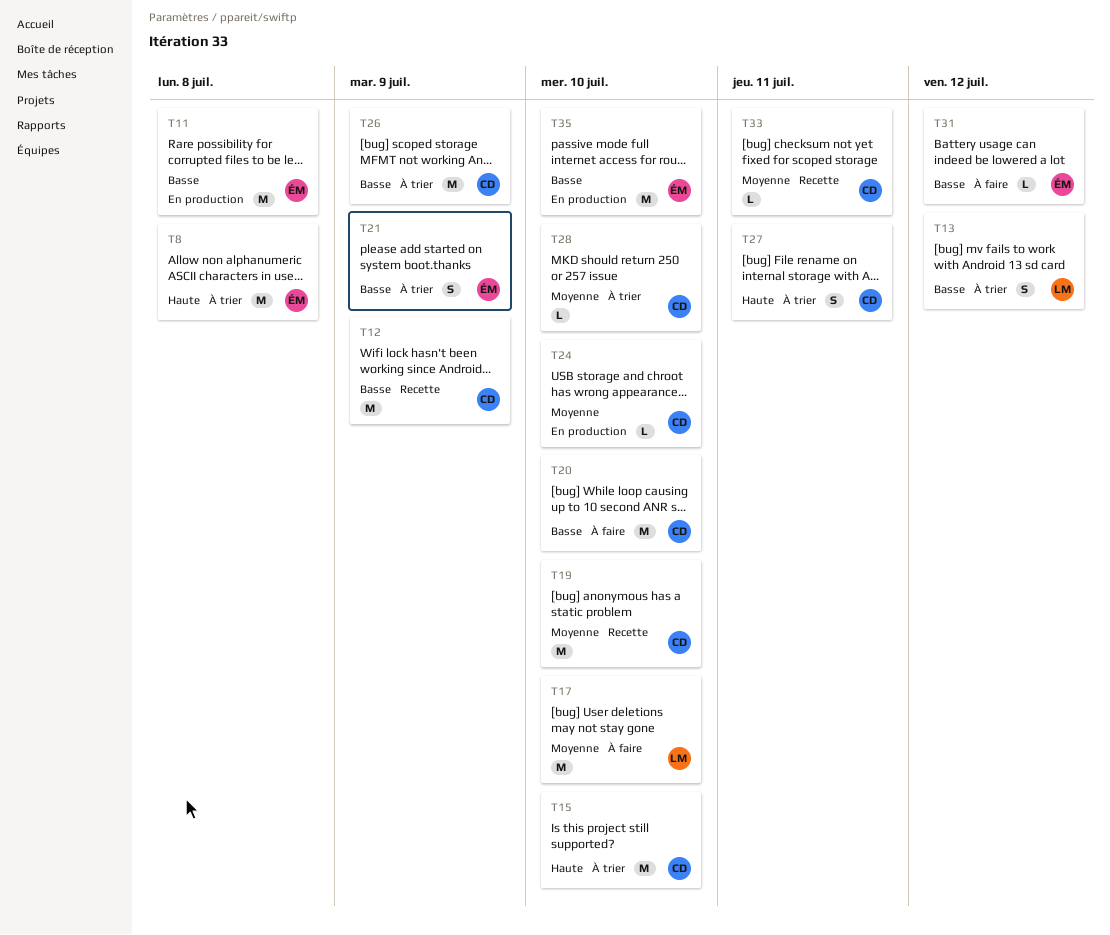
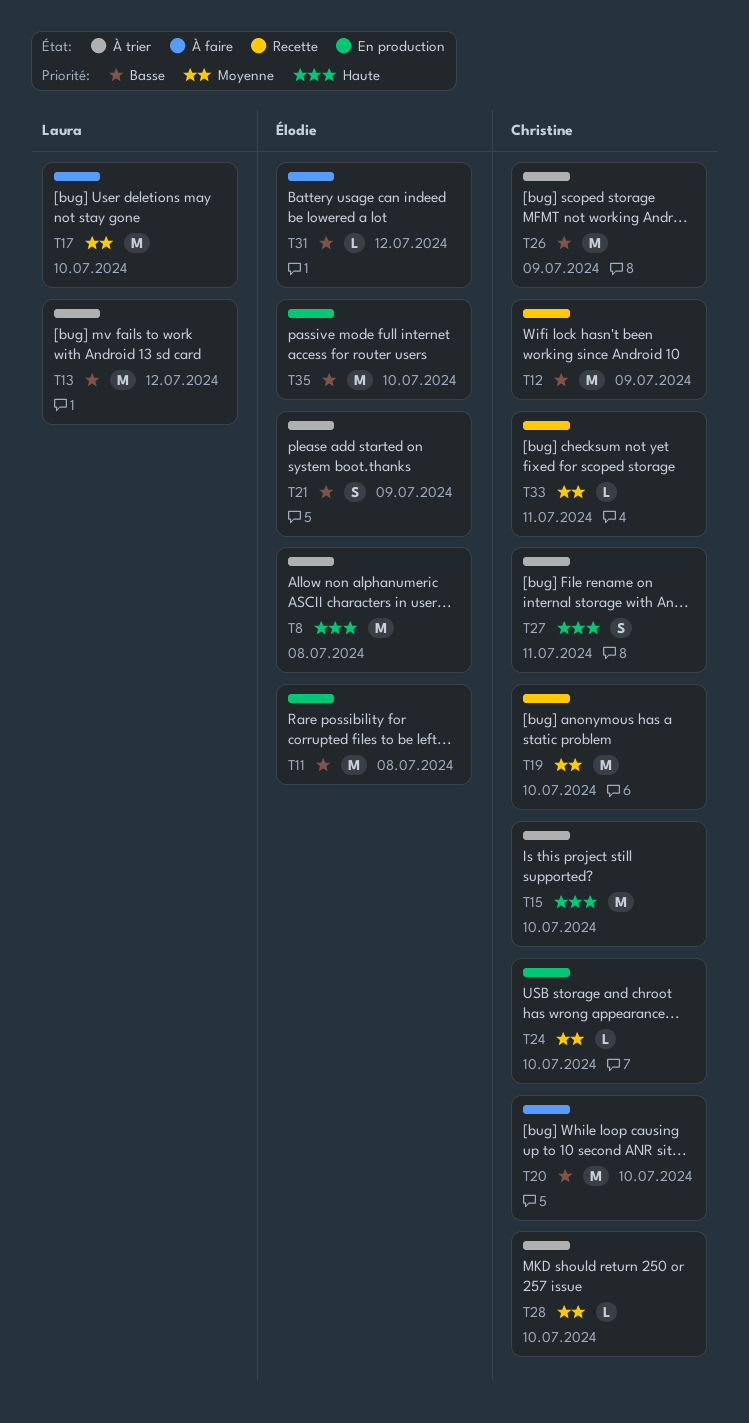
T13, estimate: S -> M

